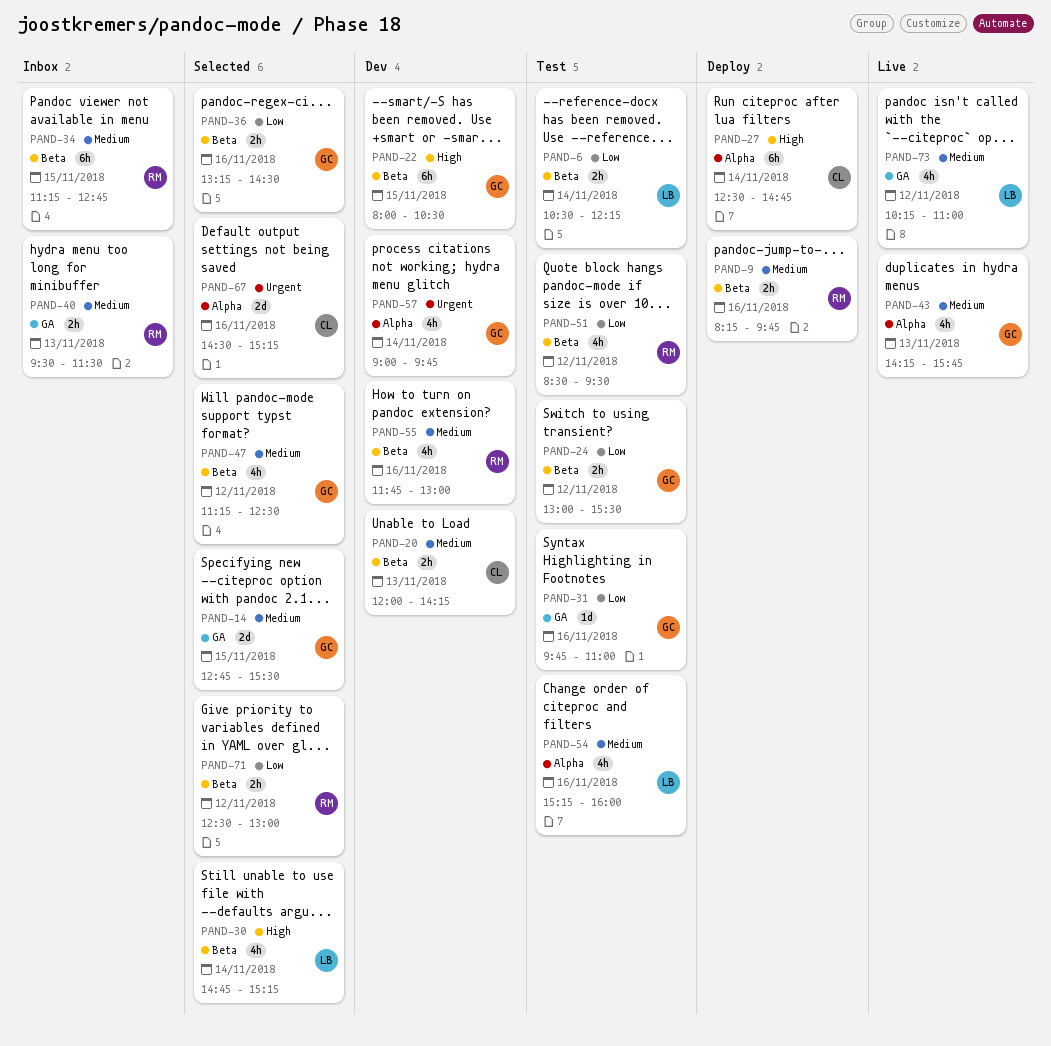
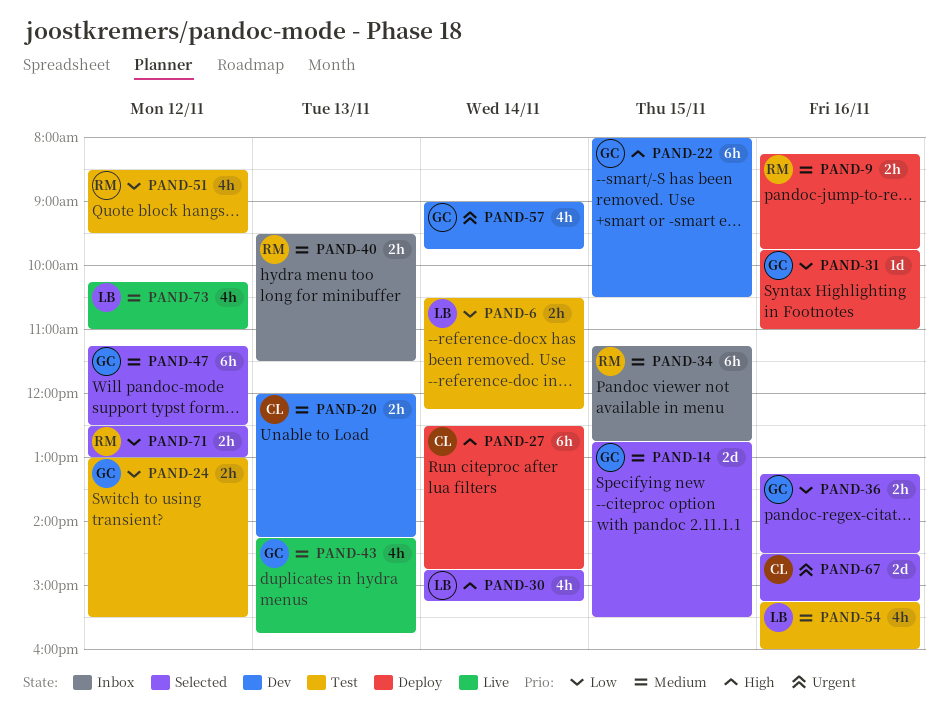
PAND-31, status: Test -> Deploy
PAND-47, estimate: 4h -> 6h
PAND-55: present -> none

